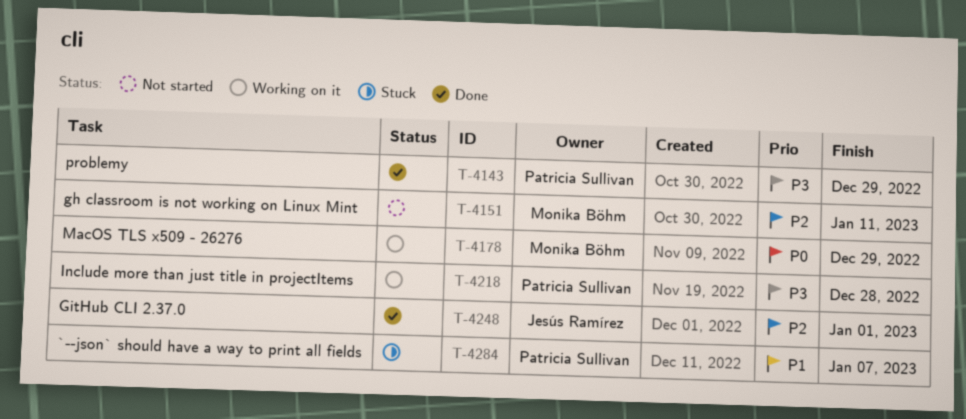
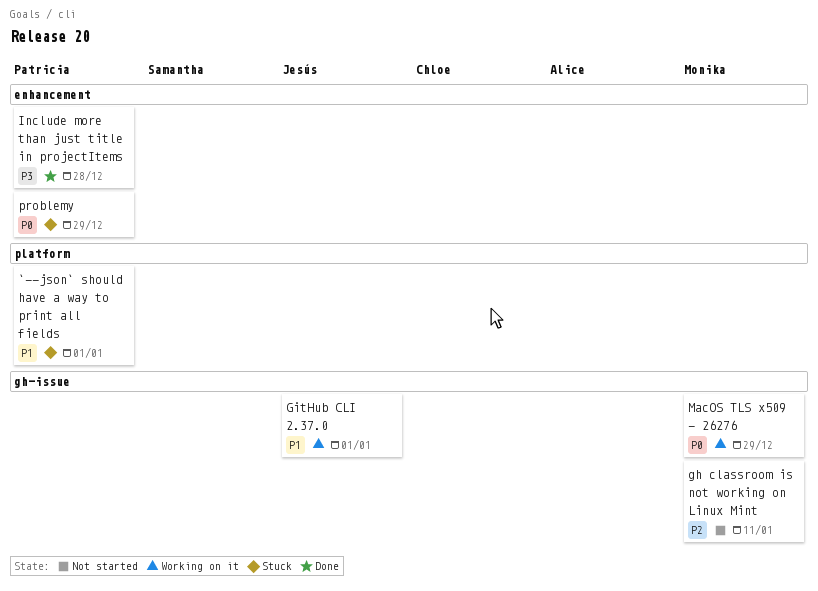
`--json` should have a way to print all fields, due: Jan 7 -> Jan 1
GitHub CLI 2.37.0, status: Done -> Working on it
GitHub CLI 2.37.0, priority: P2 -> P1
Include more than just title in projectItems, status: Working on it -> Done
problemy, status: Done -> Stuck
problemy, priority: P3 -> P0

